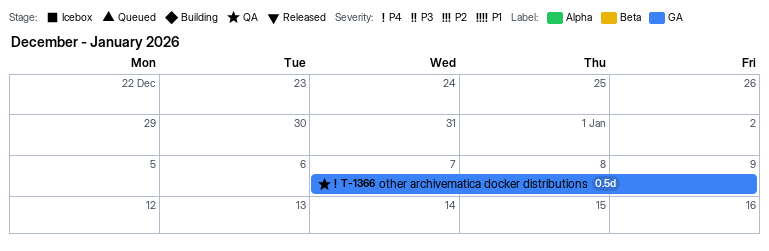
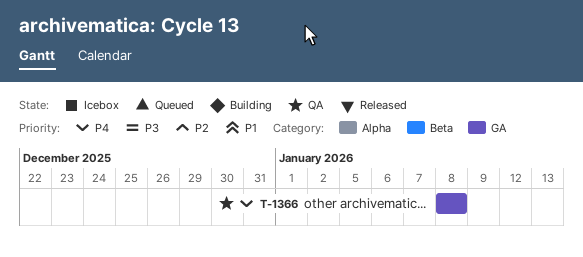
T-1366, start: Jan 7 -> Jan 8
T-1366, due: Jan 9 -> Jan 8

